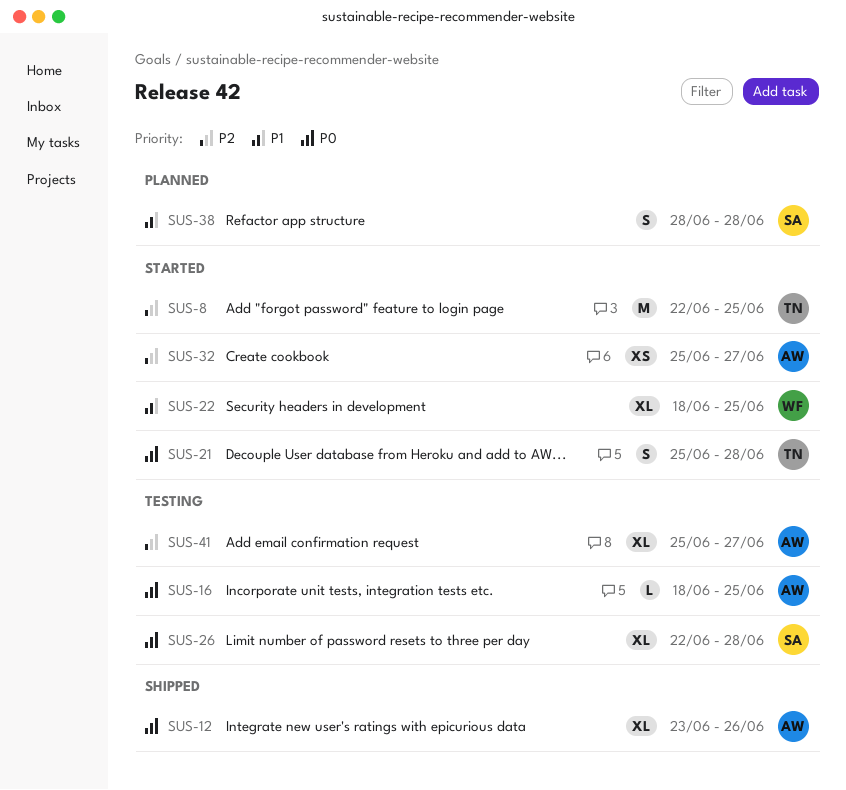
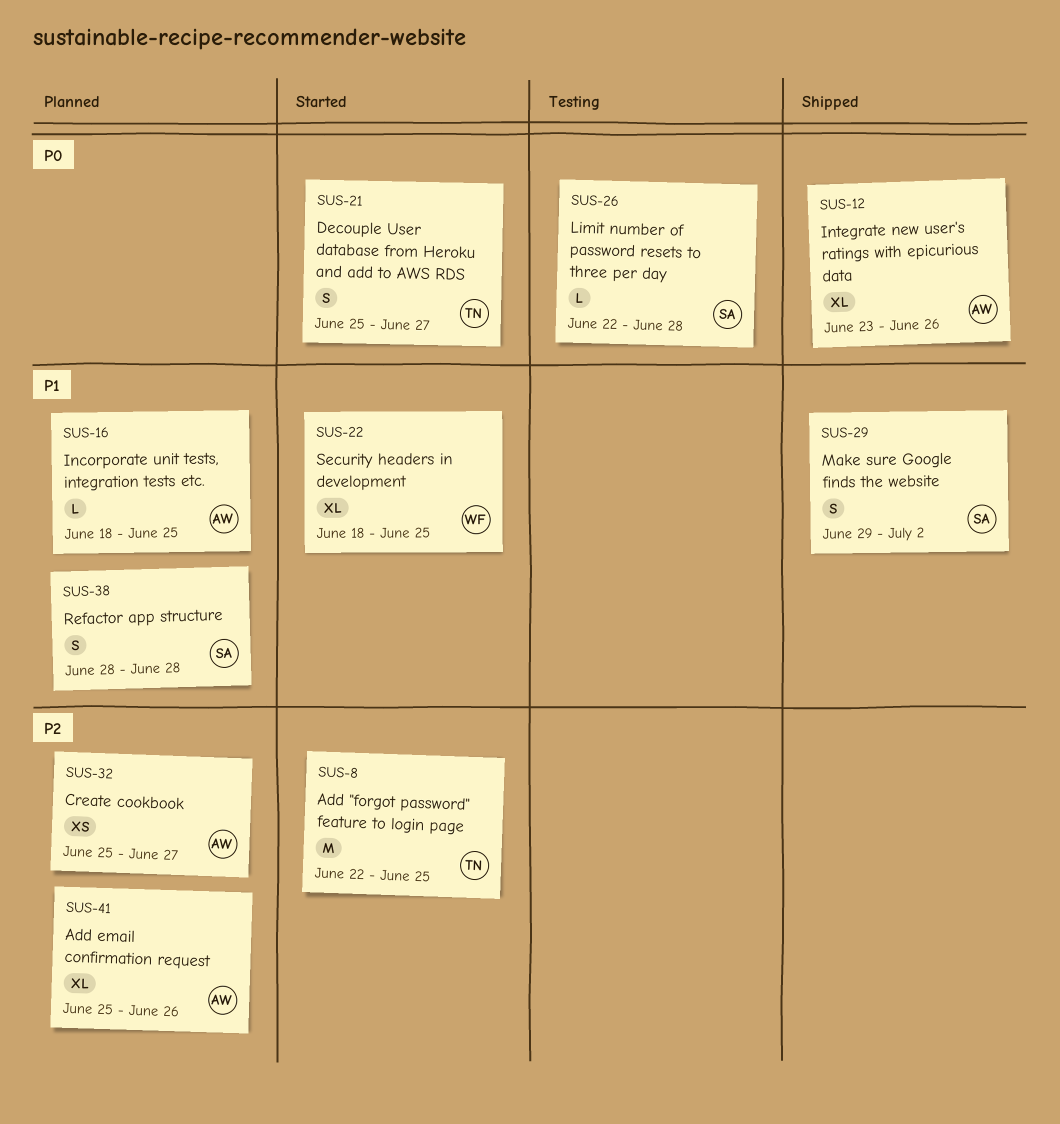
SUS-16, status: Testing -> Planned
SUS-16, priority: P0 -> P1
SUS-21, due: Jun 28 -> Jun 27
SUS-26, estimate: XL -> L
SUS-29: none -> present
SUS-32, status: Started -> Planned
SUS-41, status: Testing -> Planned
SUS-41, due: Jun 27 -> Jun 26

